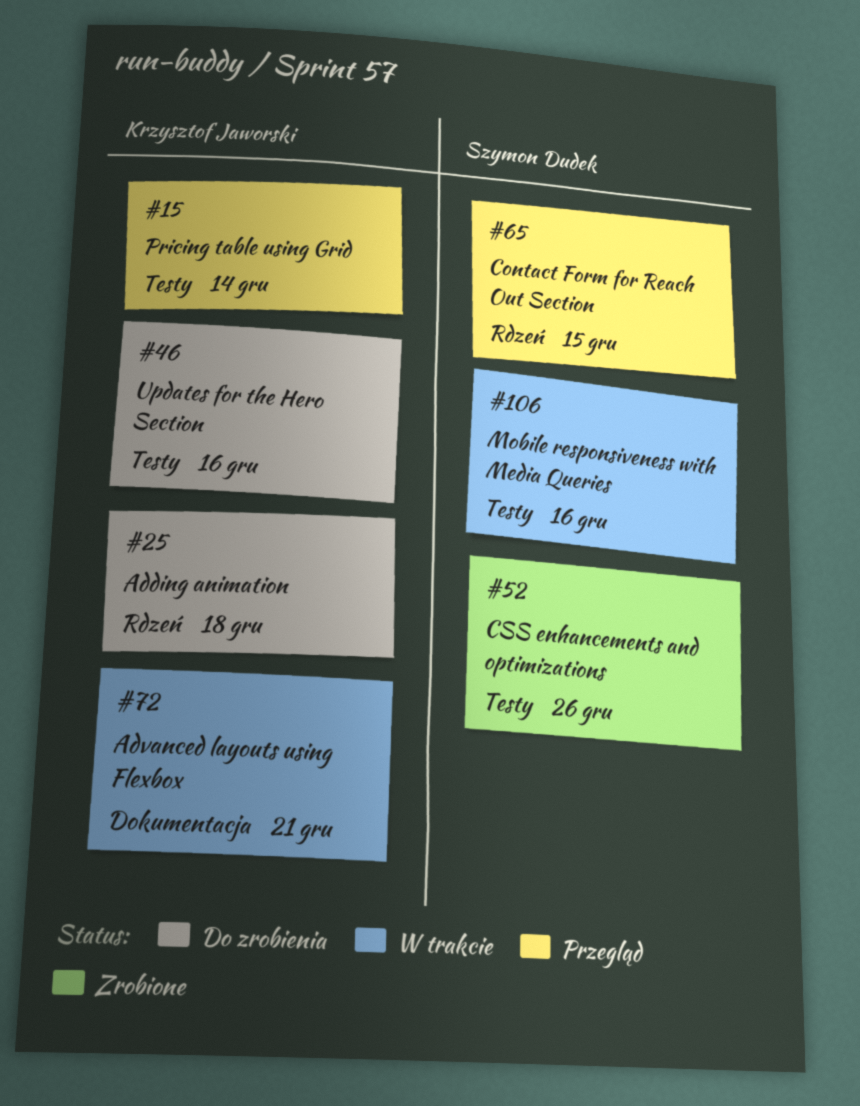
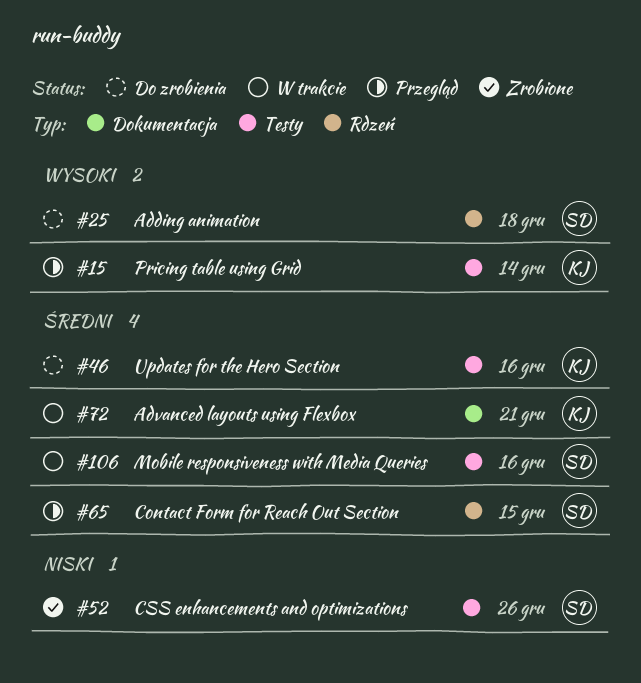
#25, owner: Krzysztof Jaworski -> Szymon Dudek

